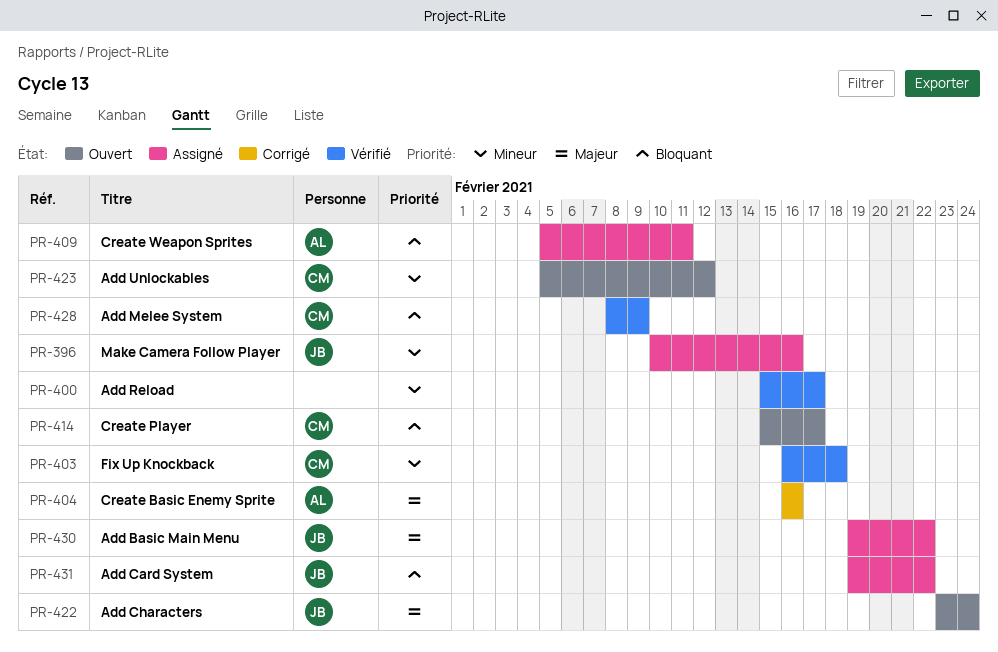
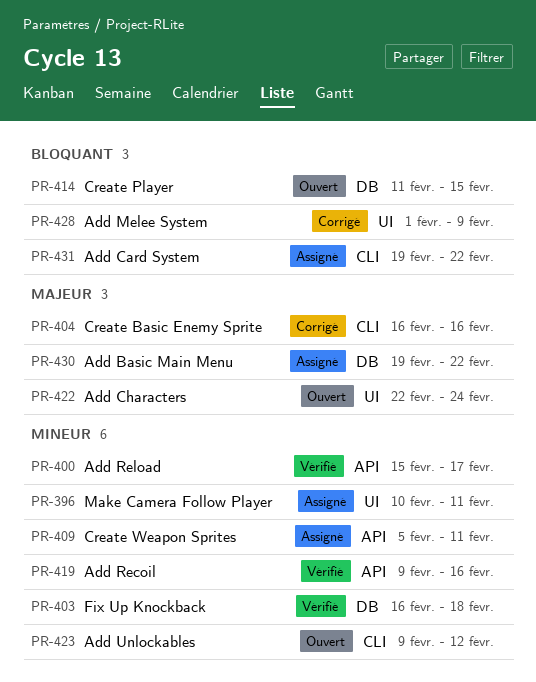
PR-396, due: Feb 16 -> Feb 11
PR-409, priority: Bloquant -> Mineur
PR-414, start: Feb 15 -> Feb 11
PR-414, due: Feb 17 -> Feb 15
PR-419: none -> present
PR-422, start: Feb 23 -> Feb 22
PR-423, start: Feb 5 -> Feb 9
PR-428, status: Vérifié -> Corrigé
PR-428, start: Feb 8 -> Feb 1

